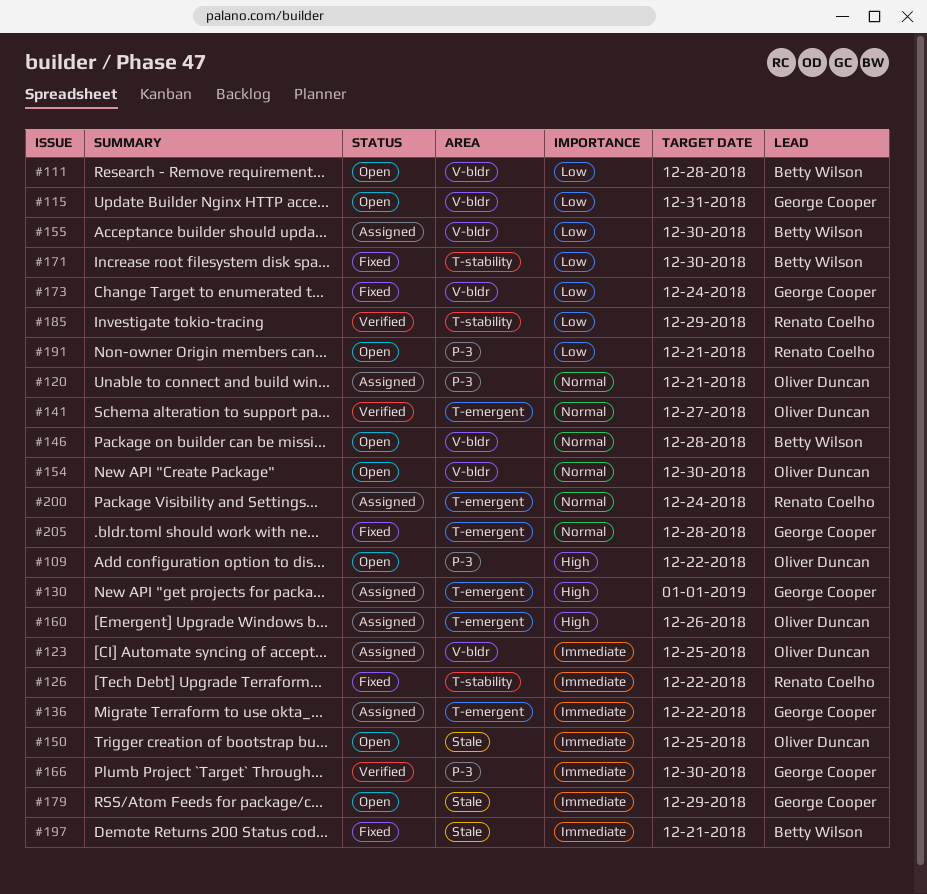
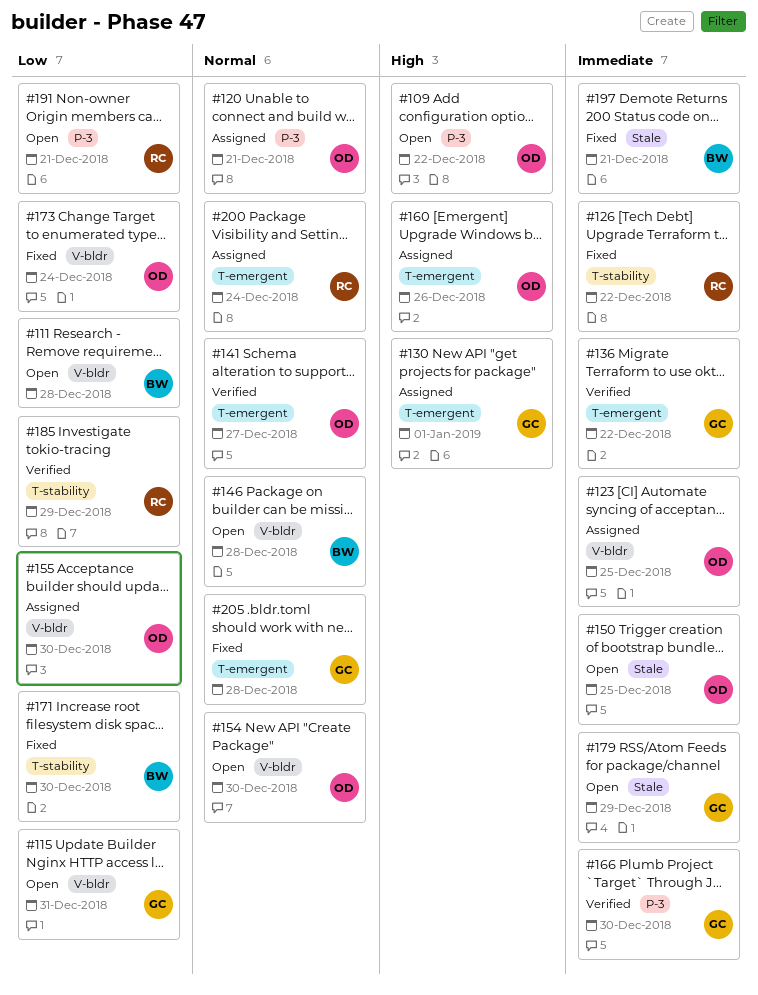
#136, status: Assigned -> Verified
#155, owner: Betty Wilson -> Oliver Duncan
#173, owner: George Cooper -> Oliver Duncan

